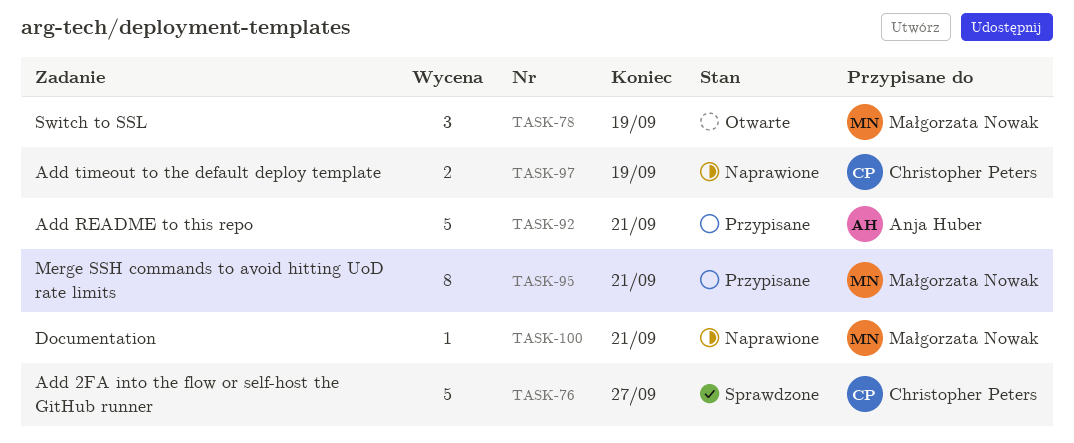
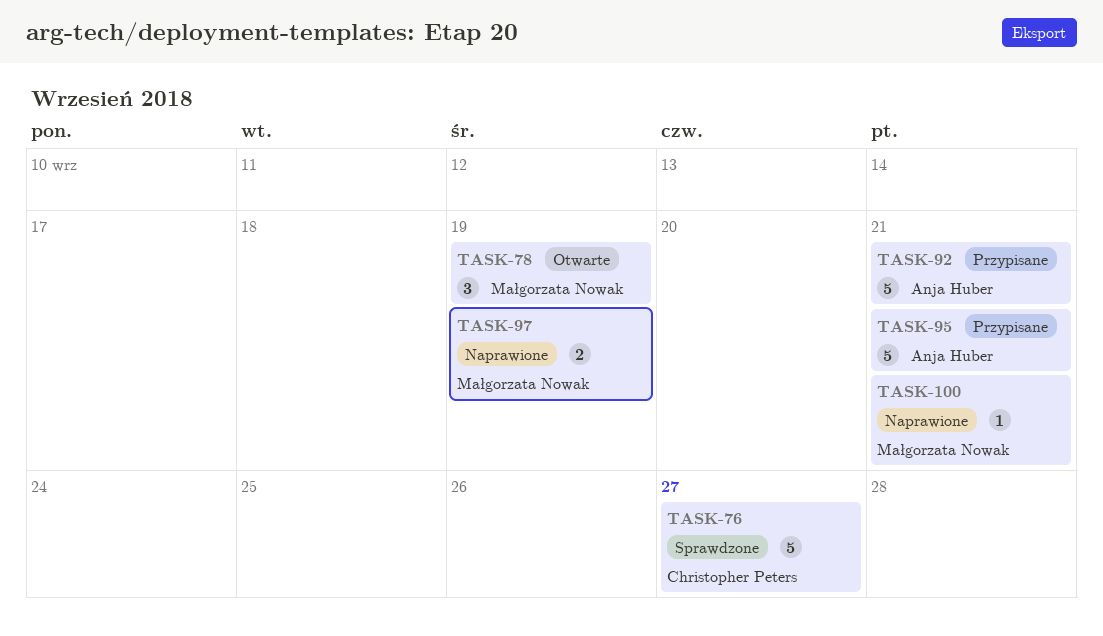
TASK-95, owner: Małgorzata Nowak -> Anja Huber
TASK-95, estimate: 8 -> 5
TASK-97, owner: Christopher Peters -> Małgorzata Nowak

